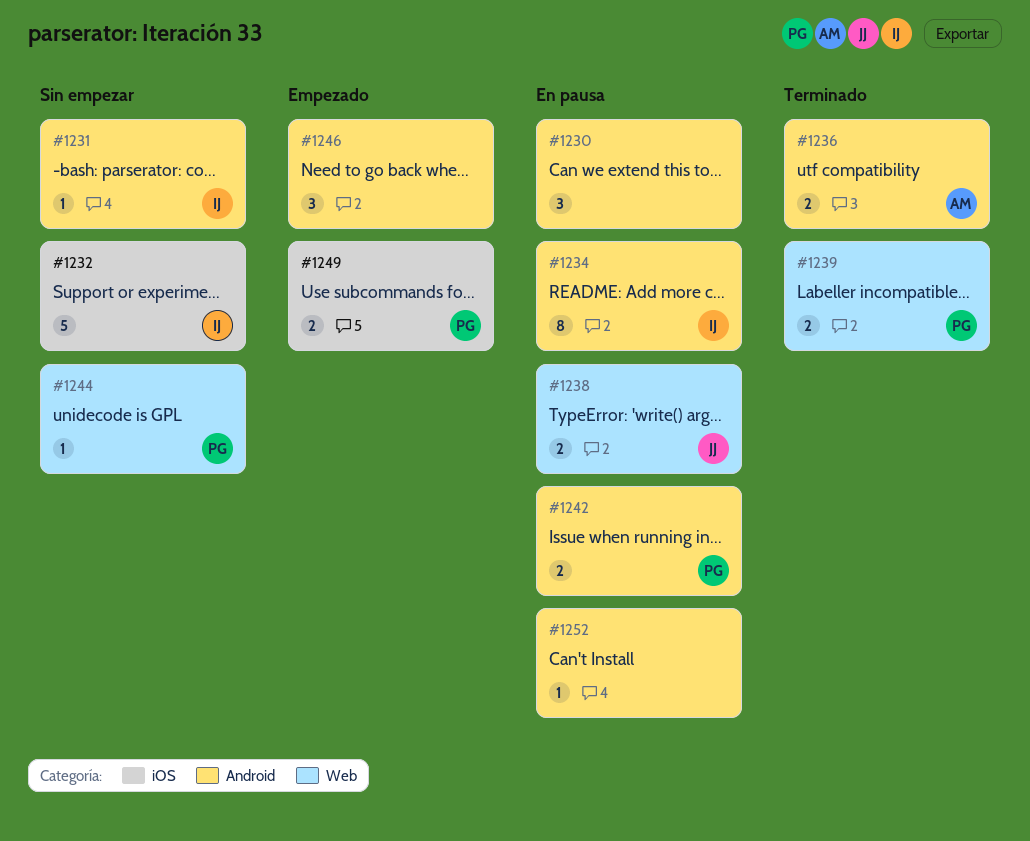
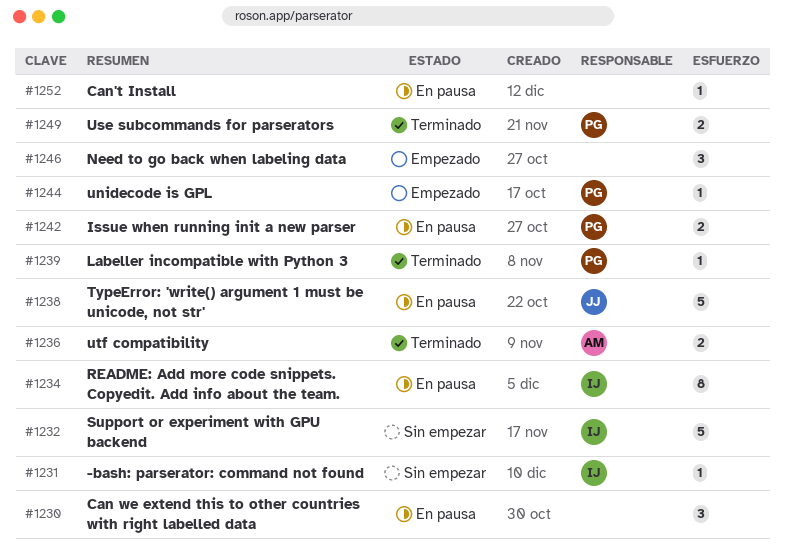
#1238, estimate: 2 -> 5
#1239, estimate: 2 -> 1
#1244, status: Sin empezar -> Empezado
#1249, status: Empezado -> Terminado

